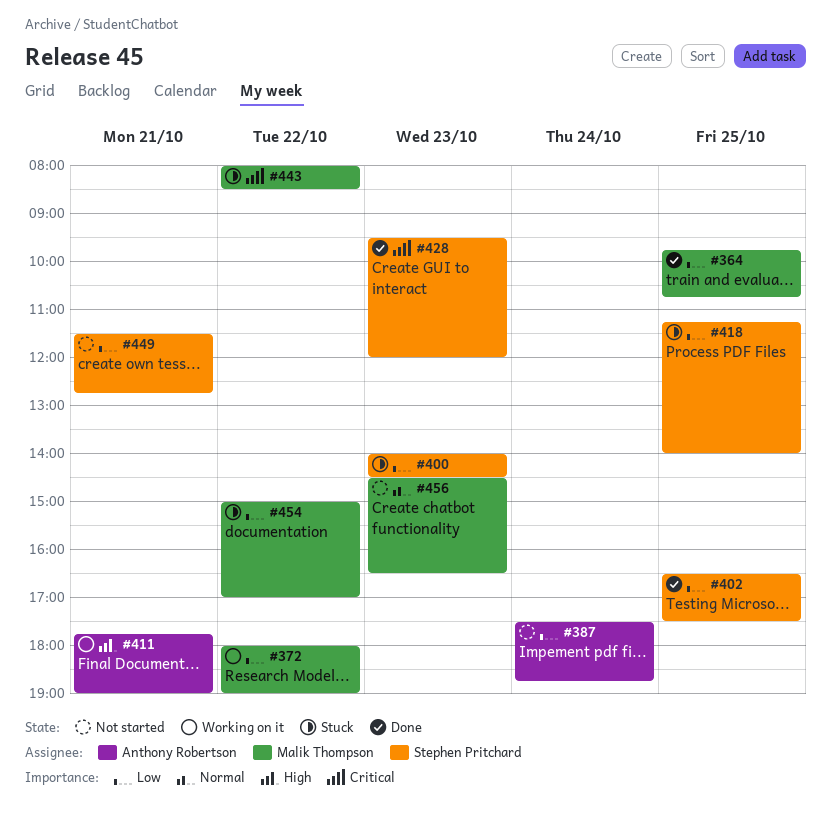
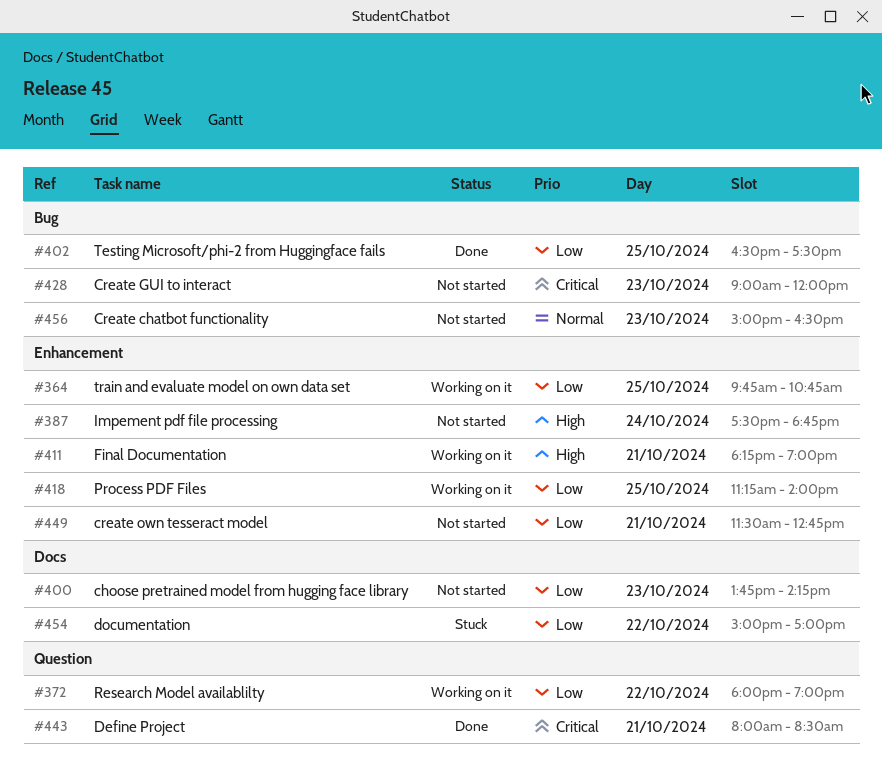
#364, status: Done -> Working on it
#387, priority: Low -> High
#400, status: Stuck -> Not started
#400, begins: 14:00 -> 13:45
#400, ends: 14:30 -> 14:15
#411, begins: 17:45 -> 18:15
#418, status: Stuck -> Working on it
#428, status: Done -> Not started
#428, begins: 09:30 -> 09:00
#443, status: Stuck -> Done
#443, day: Oct 22 -> Oct 21
#456, begins: 14:30 -> 15:00

